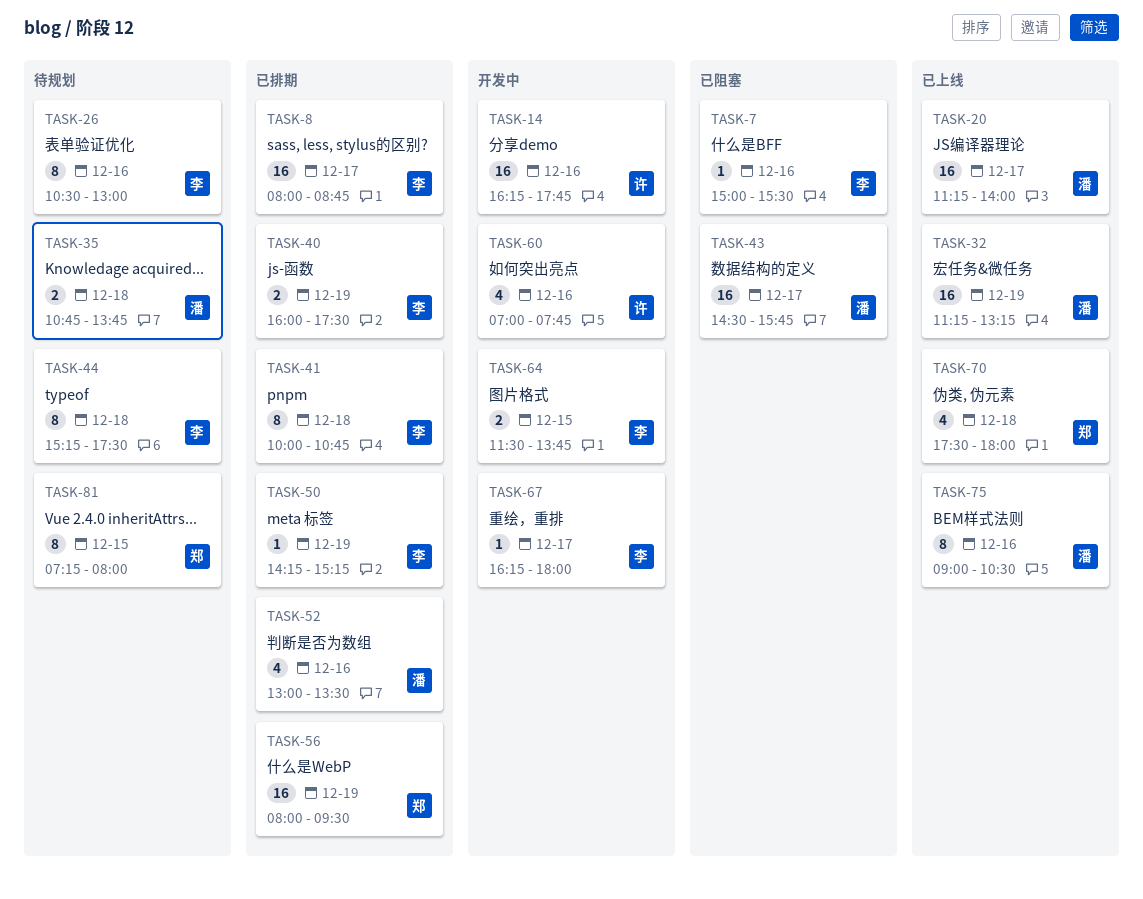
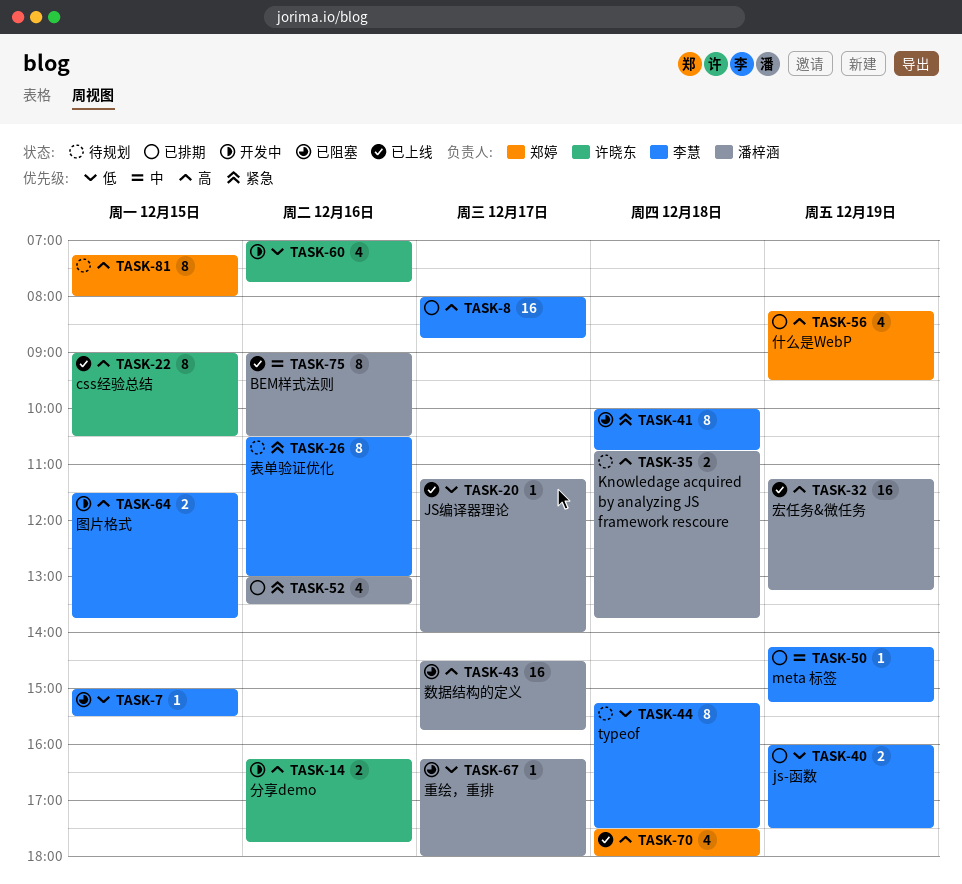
TASK-7, day: Dec 16 -> Dec 15
TASK-14, estimate: 16 -> 2
TASK-20, estimate: 16 -> 1
TASK-22: none -> present
TASK-41, status: 已排期 -> 已阻塞
TASK-56, estimate: 16 -> 4
TASK-56, begins: 08:00 -> 08:15
TASK-67, status: 开发中 -> 已阻塞
TASK-67, owner: 李慧 -> 潘梓涵

